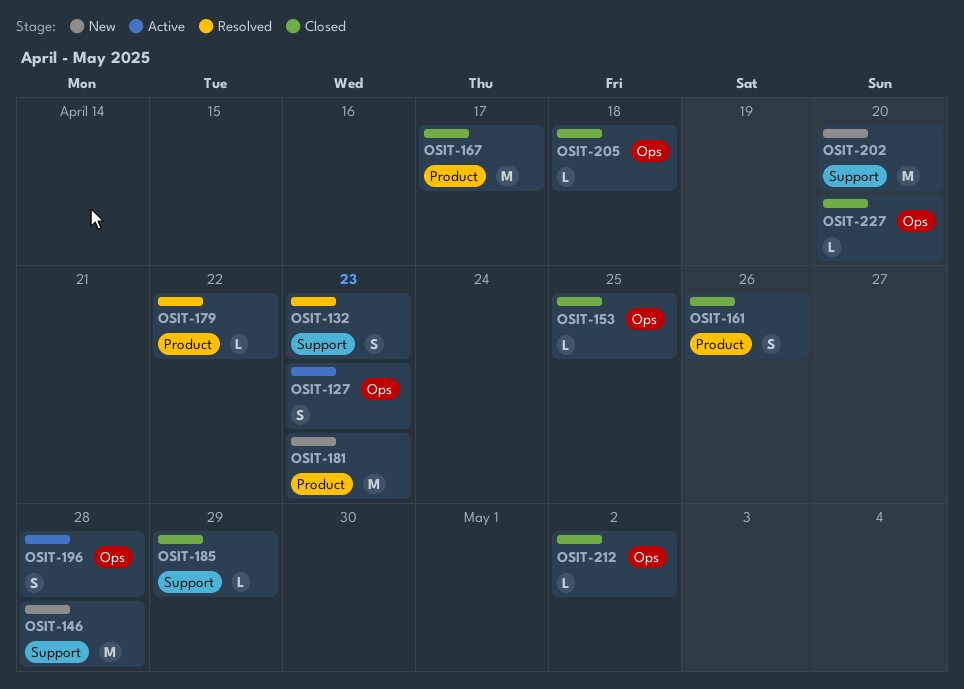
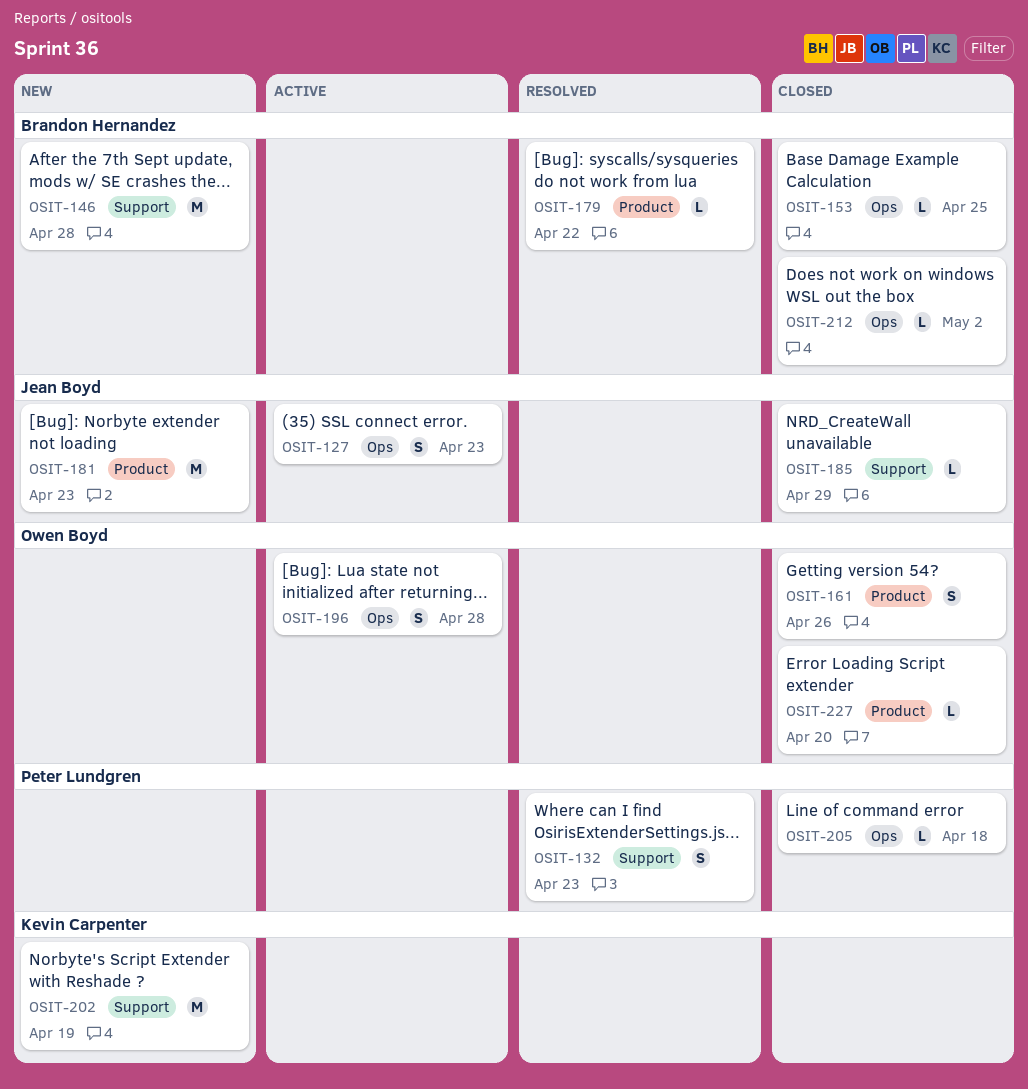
OSIT-167: present -> none
OSIT-202, due: Apr 20 -> Apr 19
OSIT-227, label: Ops -> Product

